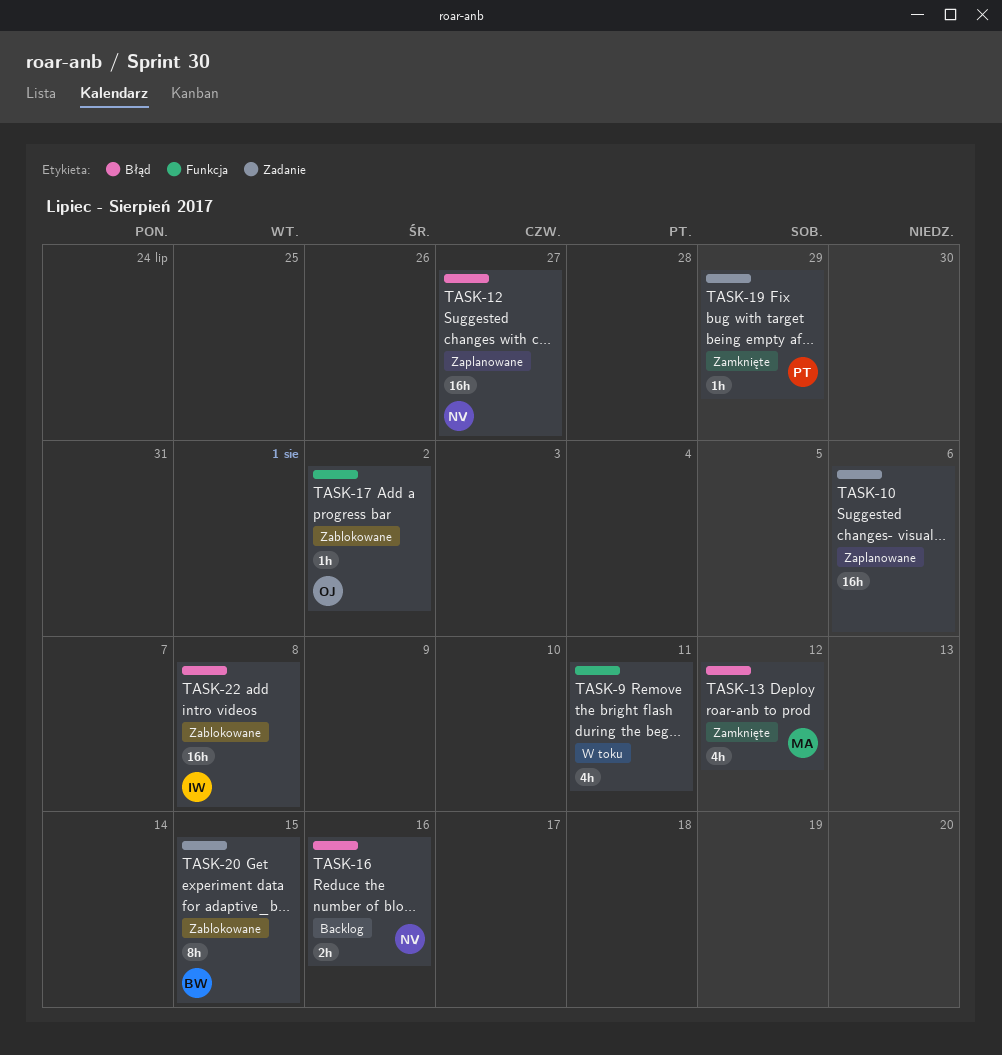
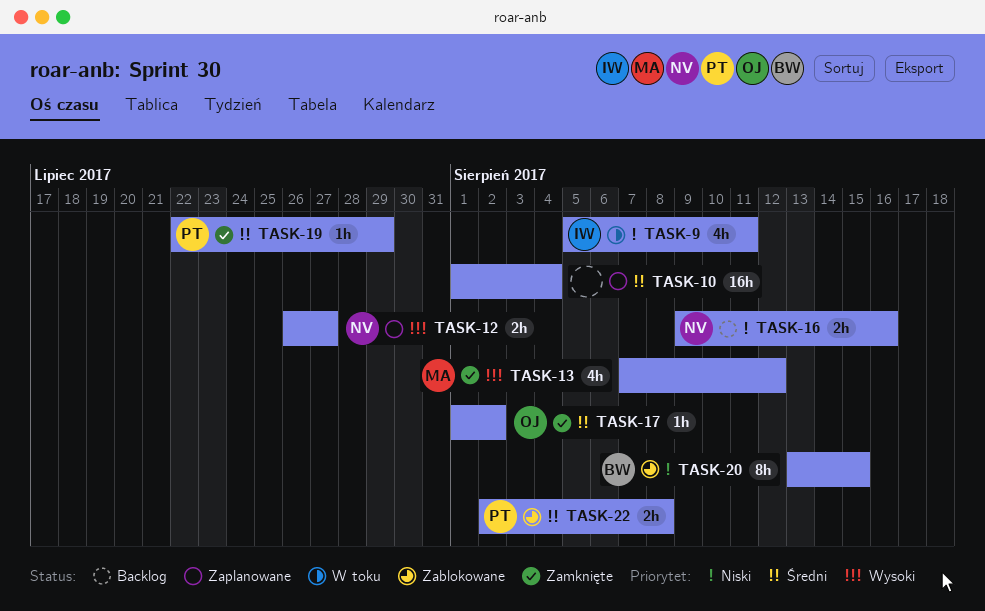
TASK-9, owner: none -> IW
TASK-10, due: Aug 6 -> Aug 4
TASK-12, estimate: 16h -> 2h
TASK-17, status: Zablokowane -> Zamknięte
TASK-22, owner: IW -> PT
TASK-22, estimate: 16h -> 2h

